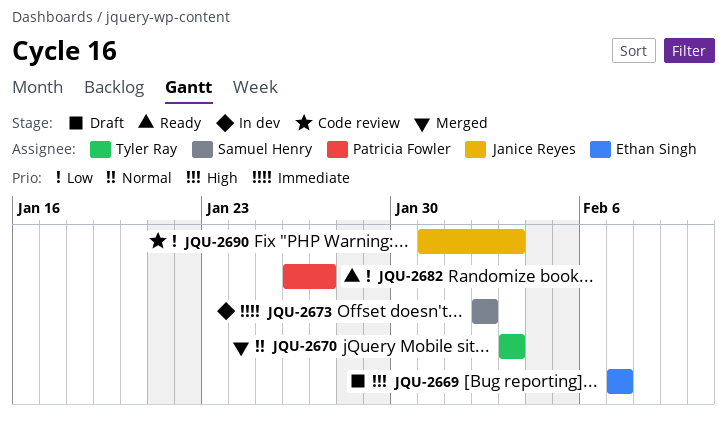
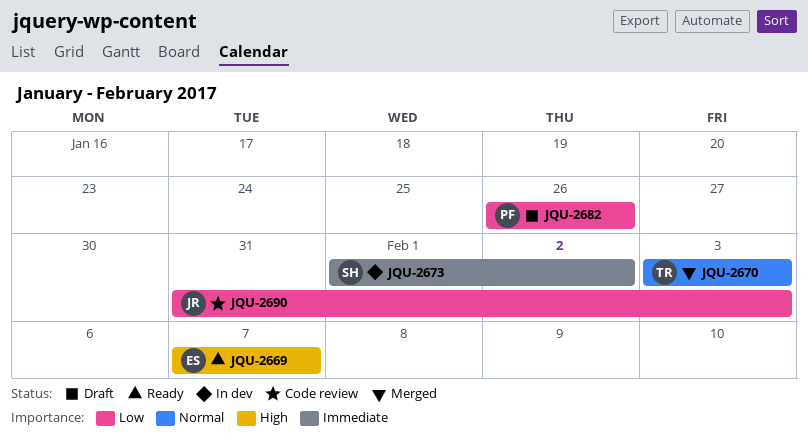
JQU-2669, status: Draft -> Ready
JQU-2673, start: Feb 2 -> Feb 1
JQU-2682, status: Ready -> Draft
JQU-2682, due: Jan 27 -> Jan 26

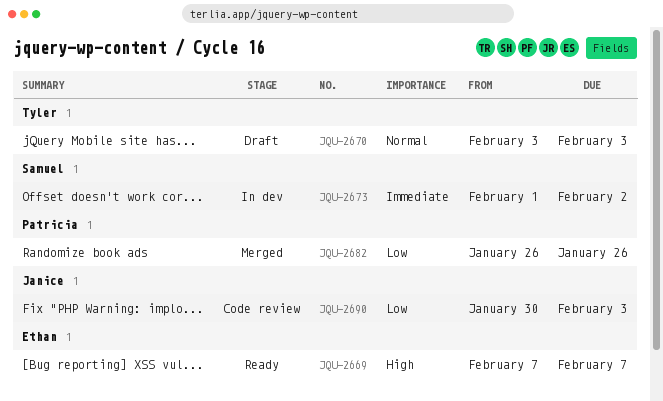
JQU-2670, status: Merged -> Draft
JQU-2682, status: Draft -> Merged
JQU-2690, start: Jan 31 -> Jan 30

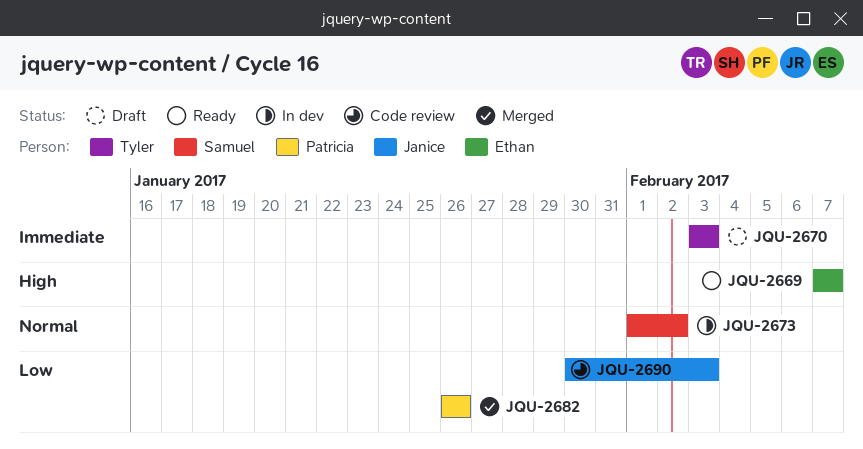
JQU-2670, priority: Normal -> Immediate
JQU-2673, priority: Immediate -> Normal

